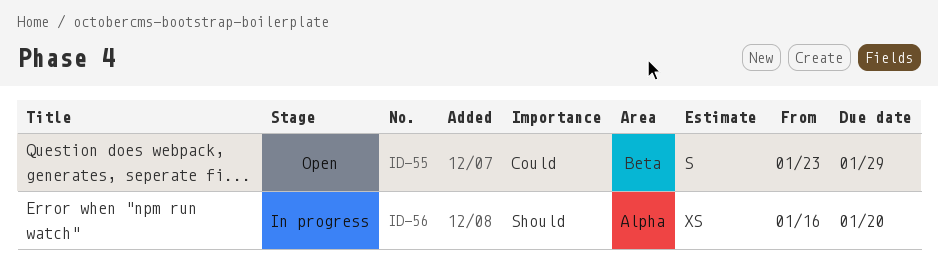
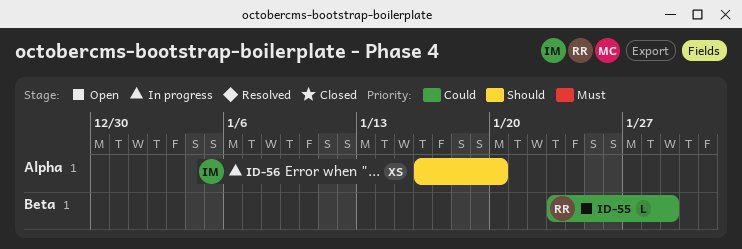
ID-55, estimate: S -> L

